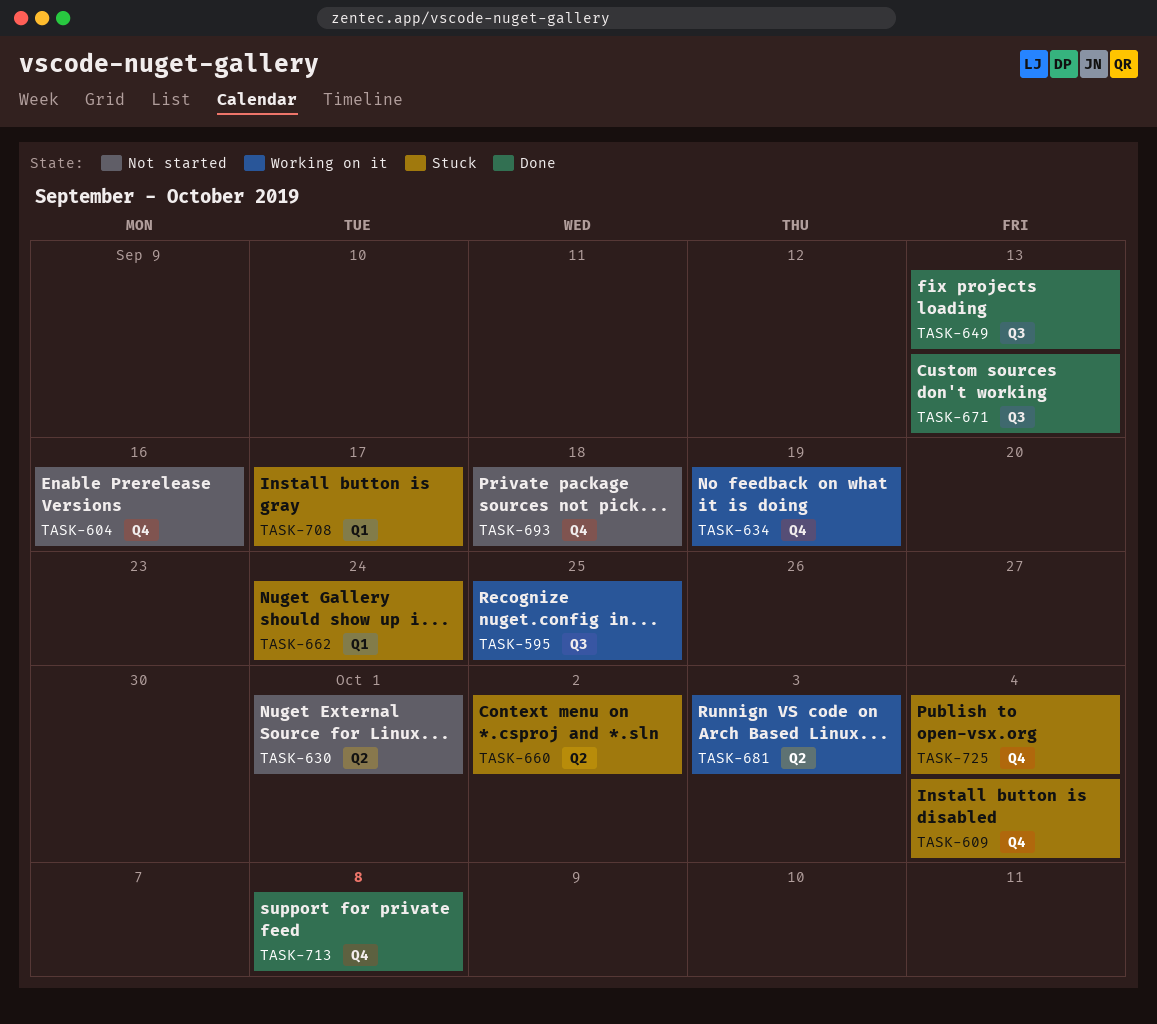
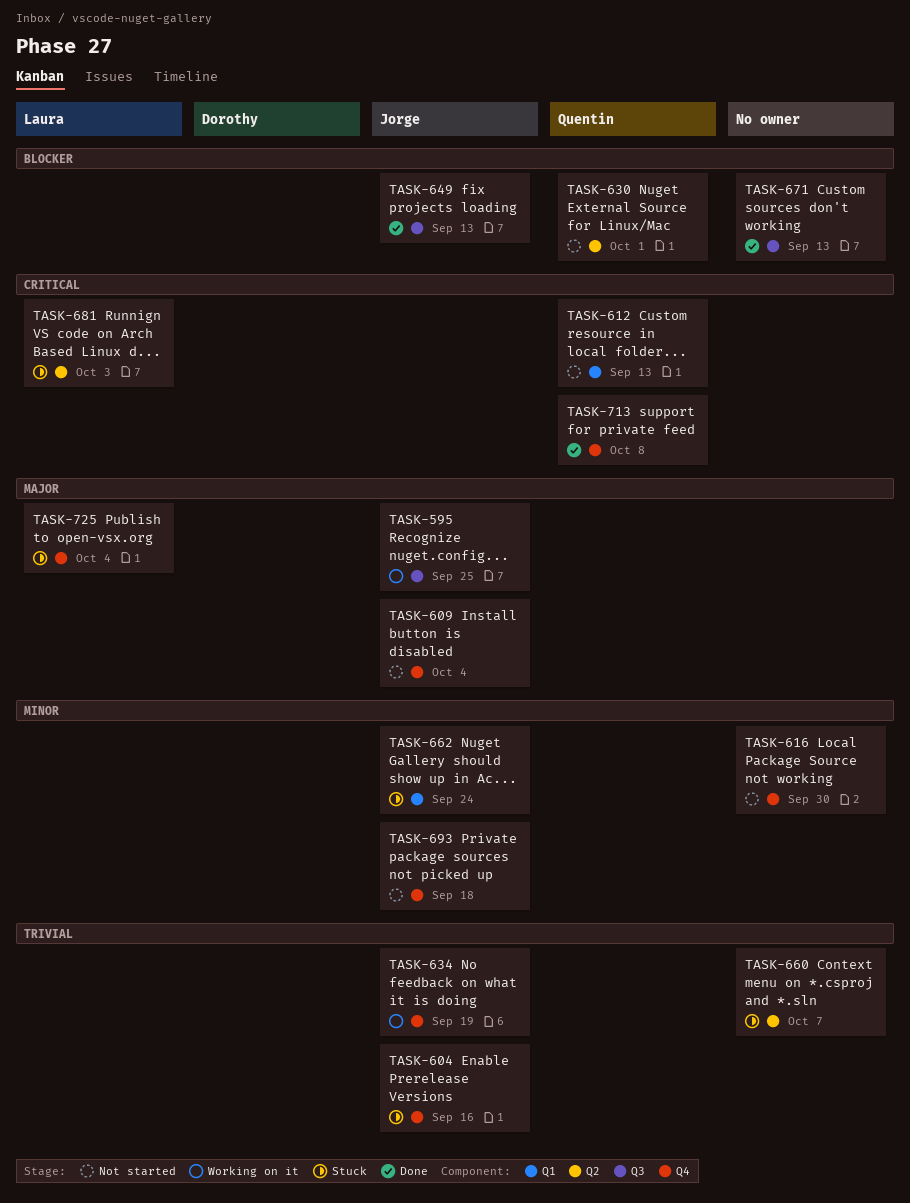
TASK-604, status: Not started -> Stuck
TASK-609, status: Stuck -> Not started
TASK-612: none -> present
TASK-616: none -> present
TASK-660, due: Oct 2 -> Oct 7
TASK-681, status: Working on it -> Stuck
TASK-708: present -> none

